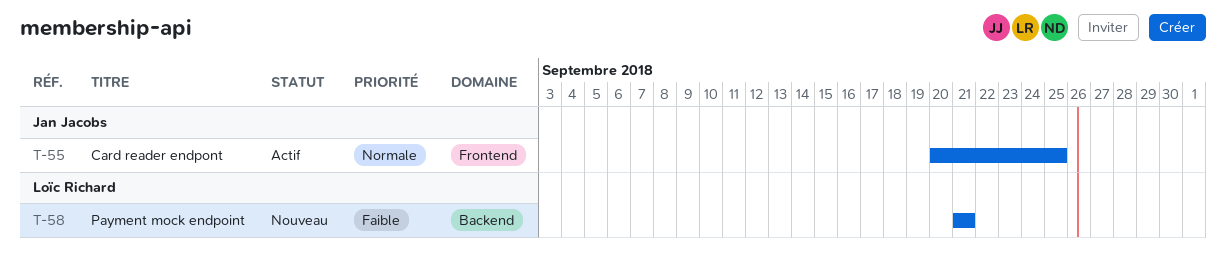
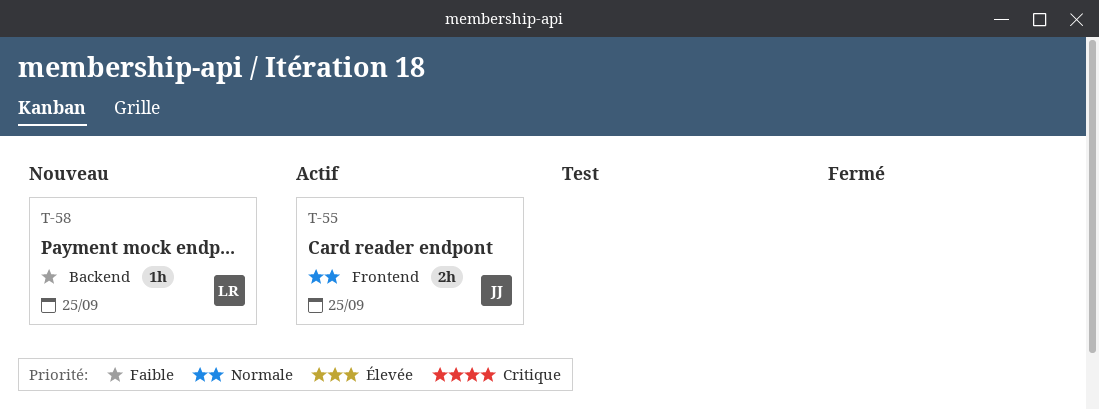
T-58, due: Sep 21 -> Sep 25

